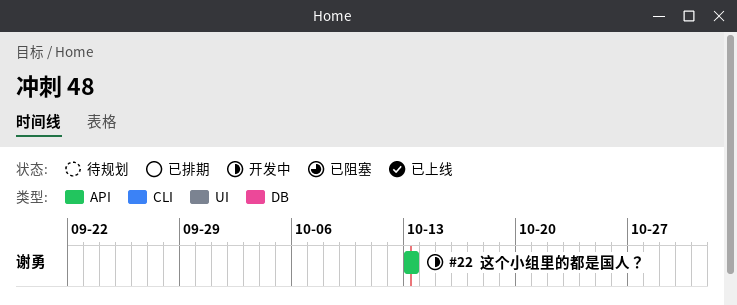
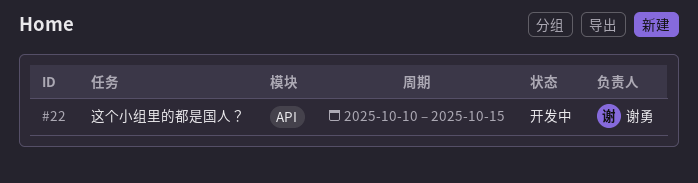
#22, start: Oct 13 -> Oct 10
#22, due: Oct 13 -> Oct 15

